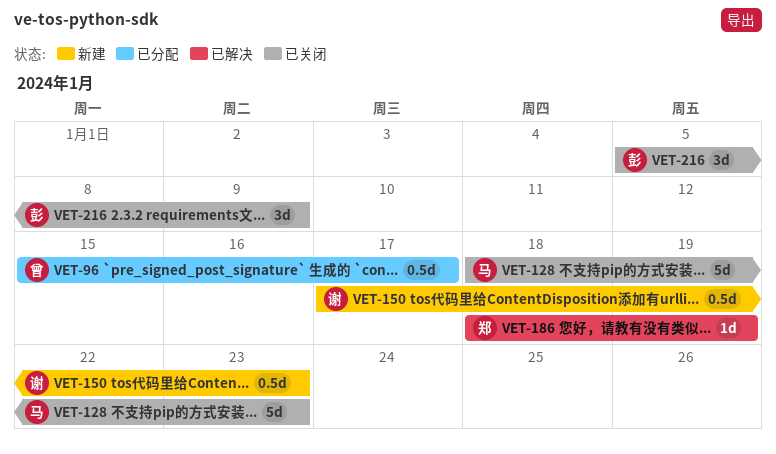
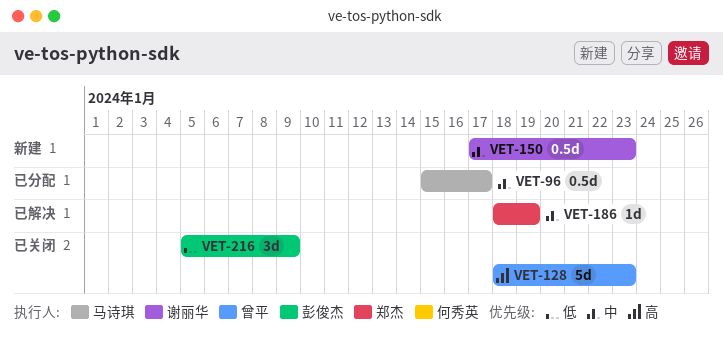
VET-96, owner: 曾平 -> 马诗琪
VET-128, owner: 马诗琪 -> 曾平

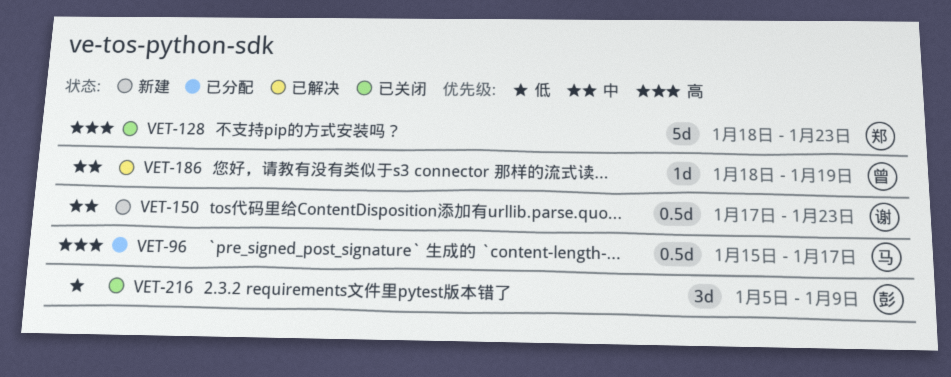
VET-96, priority: 中 -> 高
VET-128, owner: 曾平 -> 郑杰
VET-186, owner: 郑杰 -> 曾平

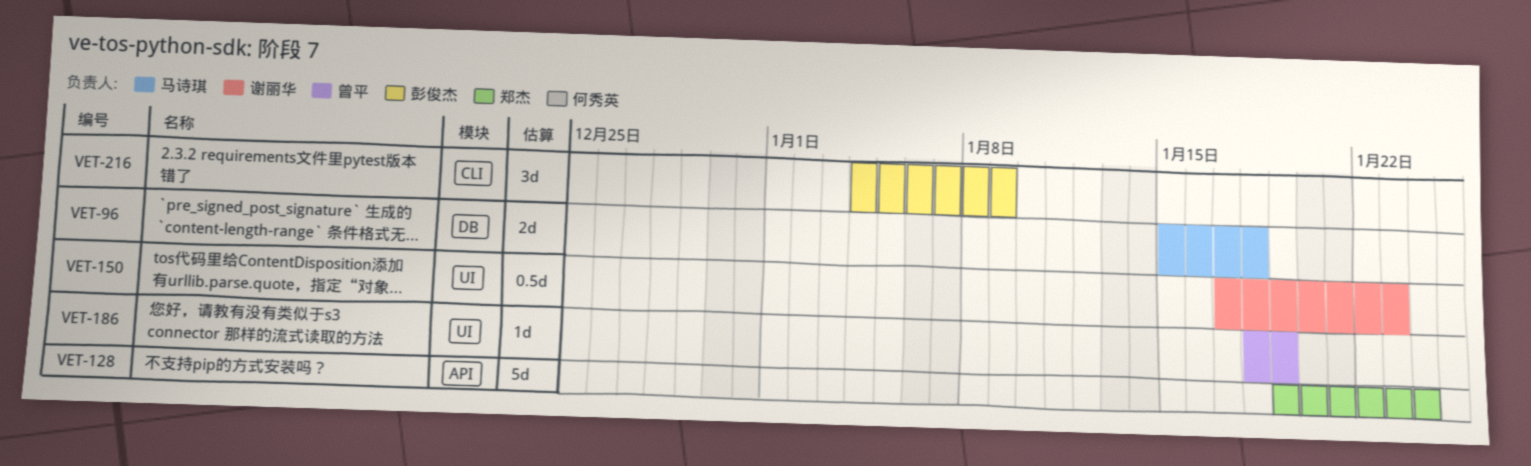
VET-96, estimate: 0.5d -> 2d
VET-96, due: Jan 17 -> Jan 18
VET-128, start: Jan 18 -> Jan 19
VET-128, due: Jan 23 -> Jan 24
VET-216, start: Jan 5 -> Jan 4

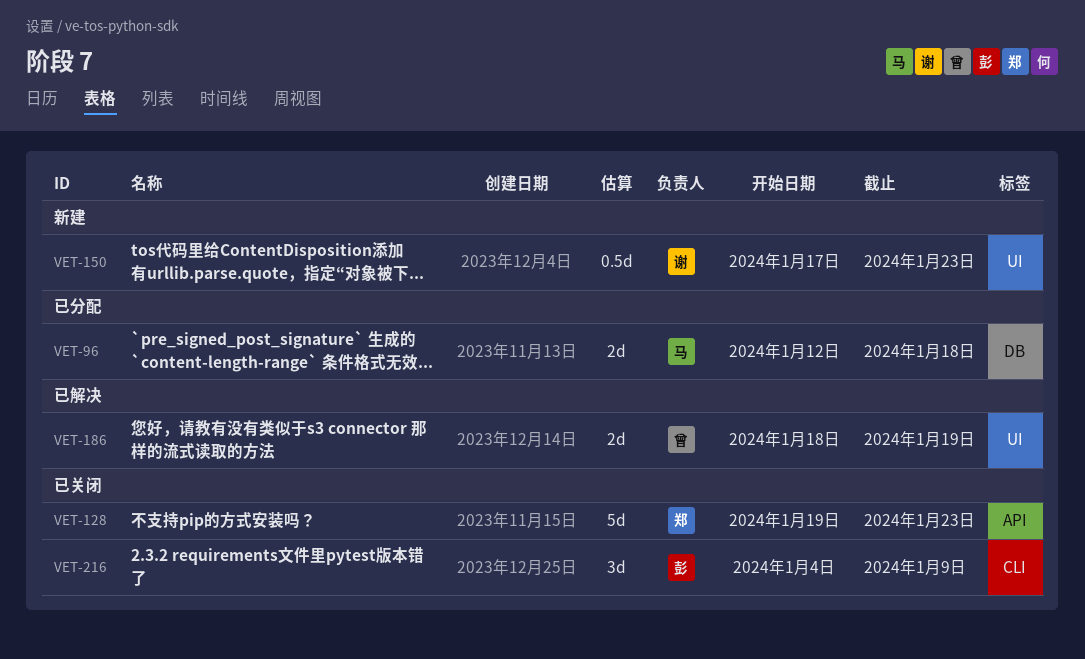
VET-96, start: Jan 15 -> Jan 12
VET-128, due: Jan 24 -> Jan 23
VET-186, estimate: 1d -> 2d

